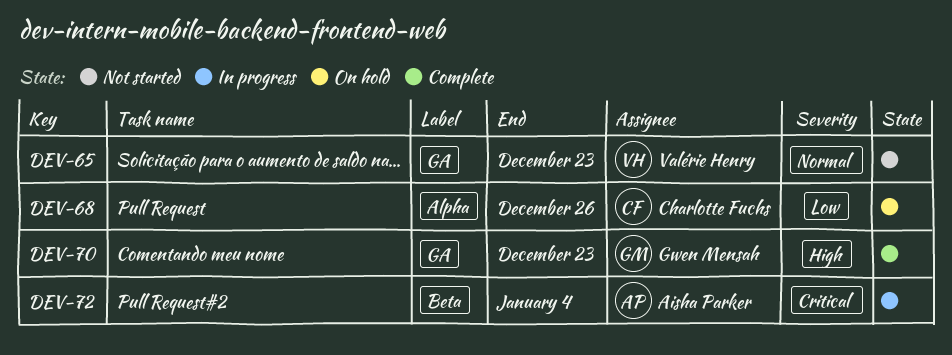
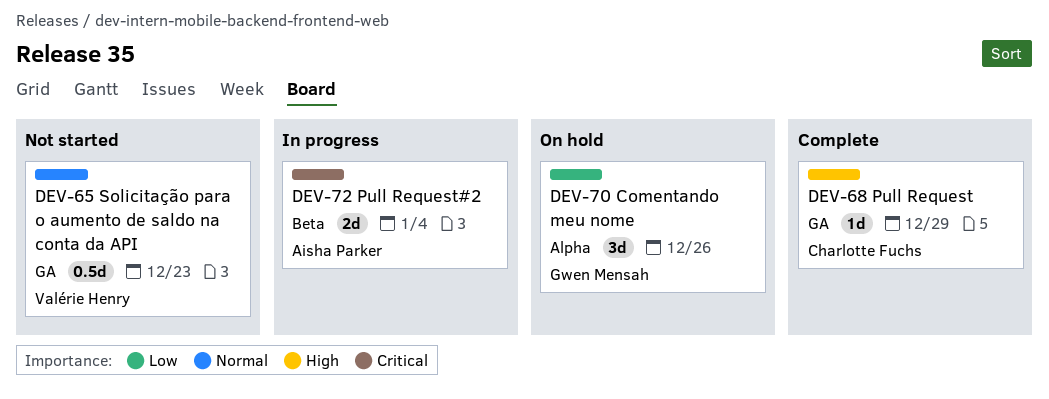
DEV-68, status: On hold -> Complete
DEV-68, priority: Low -> High
DEV-68, label: Alpha -> GA
DEV-68, due: Dec 26 -> Dec 29
DEV-70, status: Complete -> On hold
DEV-70, priority: High -> Low
DEV-70, label: GA -> Alpha
DEV-70, due: Dec 23 -> Dec 26

